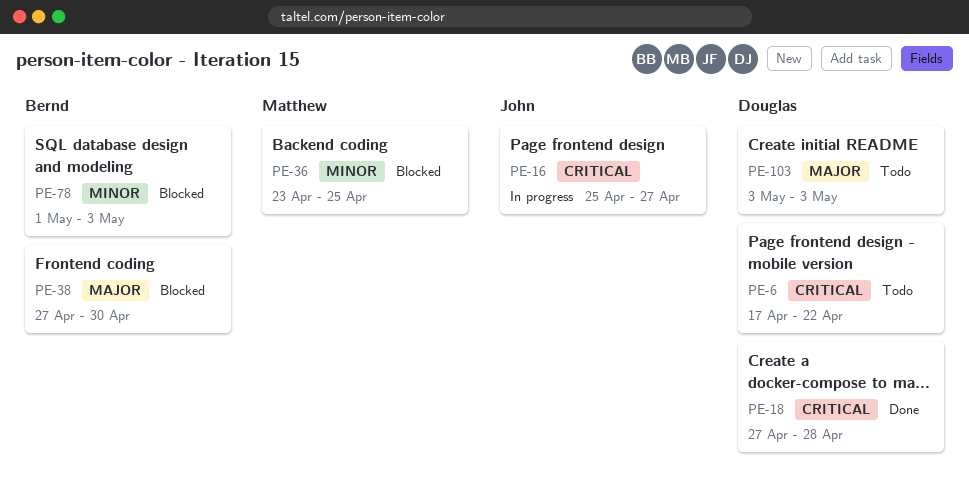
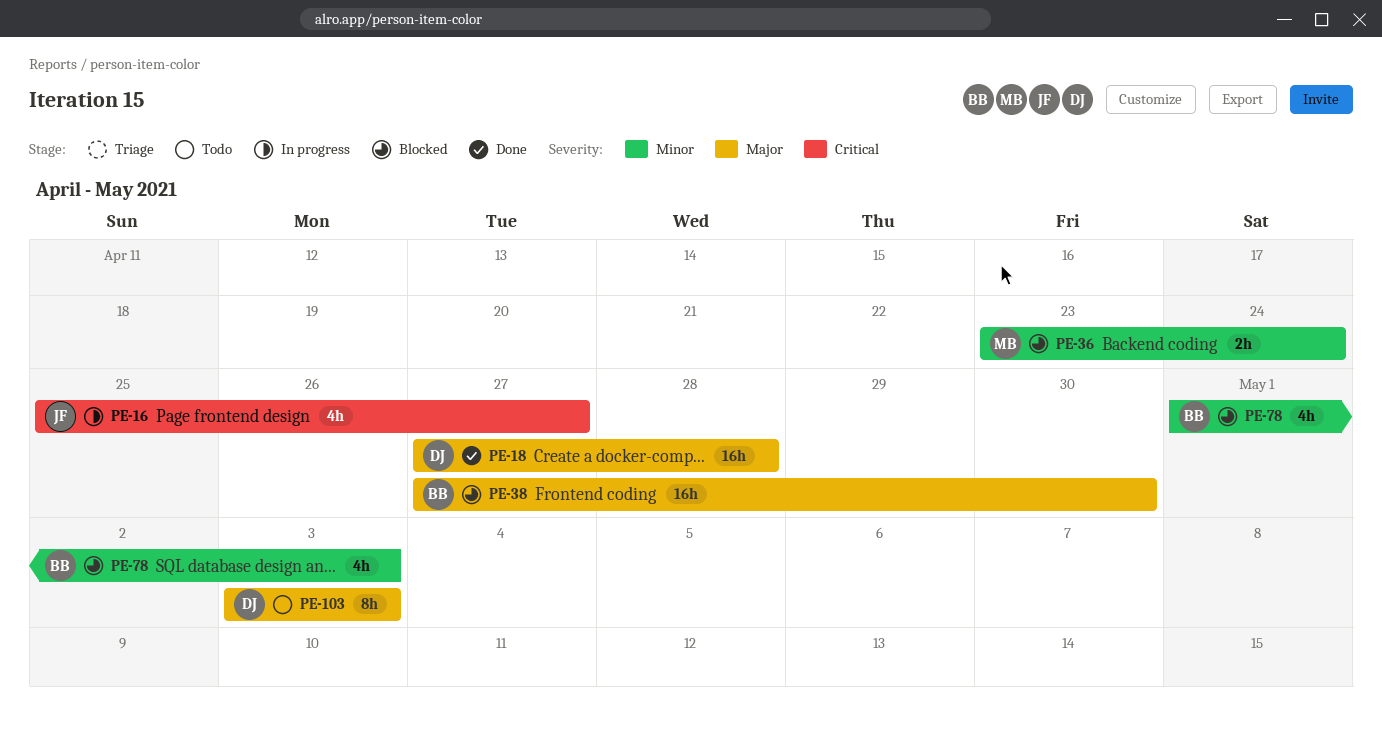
PE-6: present -> none
PE-18, priority: Critical -> Major
PE-36, due: Apr 25 -> Apr 24

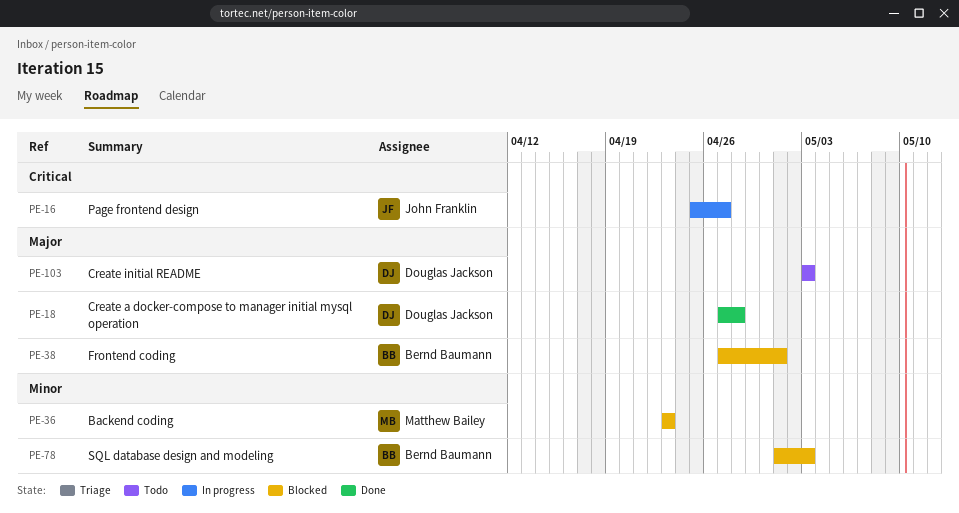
PE-36, due: Apr 24 -> Apr 23
PE-38, due: Apr 30 -> May 1

